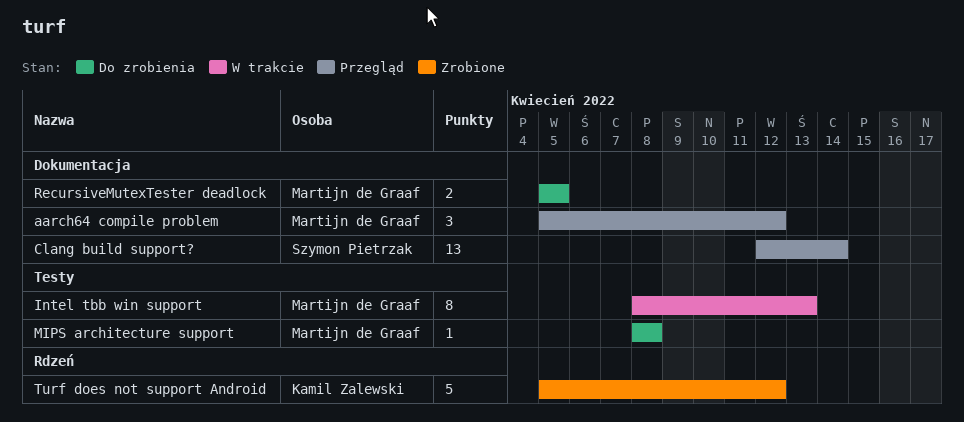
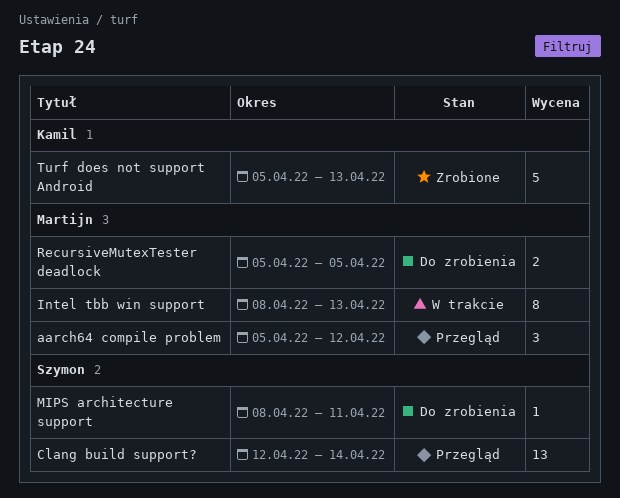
MIPS architecture support, owner: Martijn de Graaf -> Szymon Pietrzak
MIPS architecture support, due: Apr 8 -> Apr 11
Turf does not support Android, due: Apr 12 -> Apr 13

